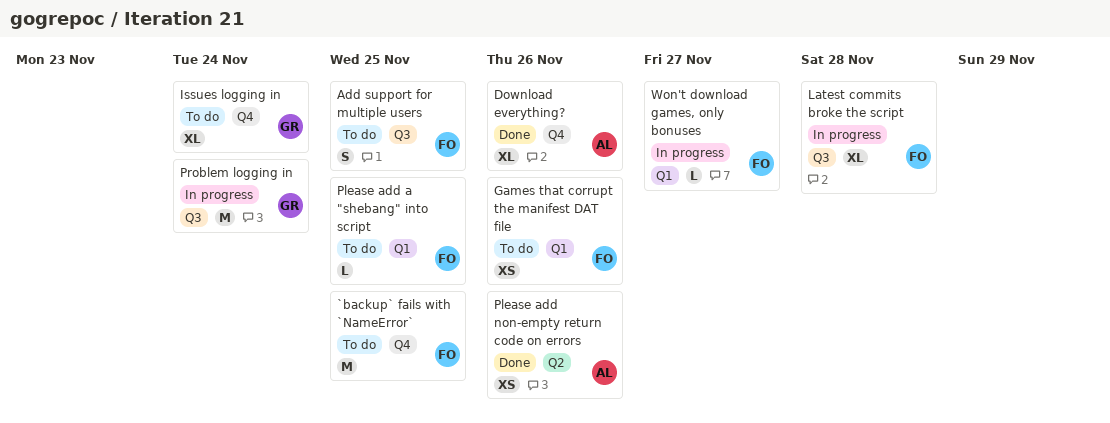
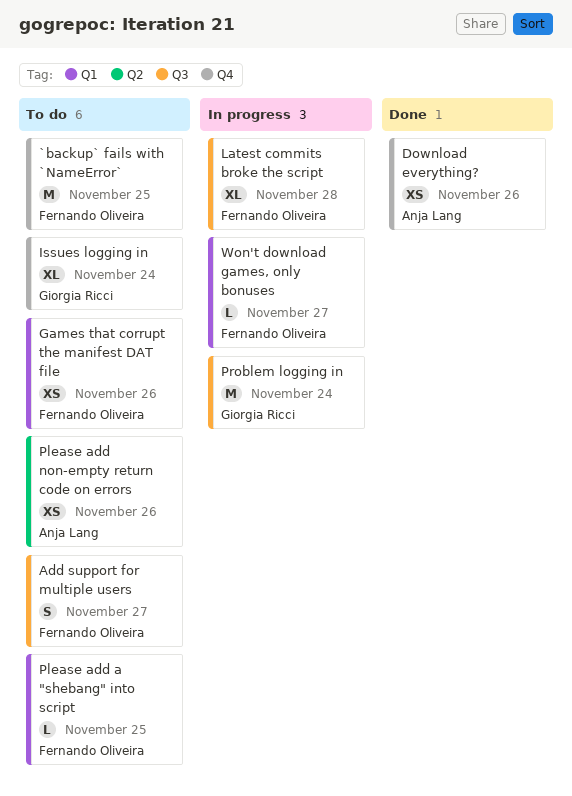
Add support for multiple users, due: Nov 25 -> Nov 27
Download everything?, estimate: XL -> XS
Please add non-empty return code on errors, status: Done -> To do

